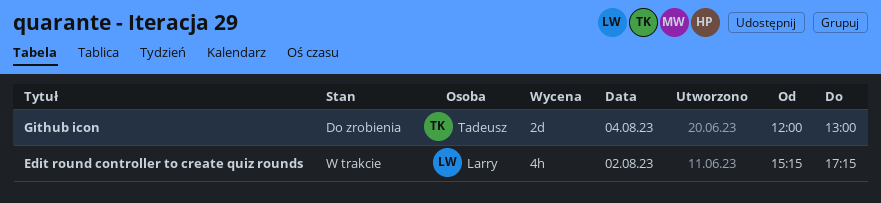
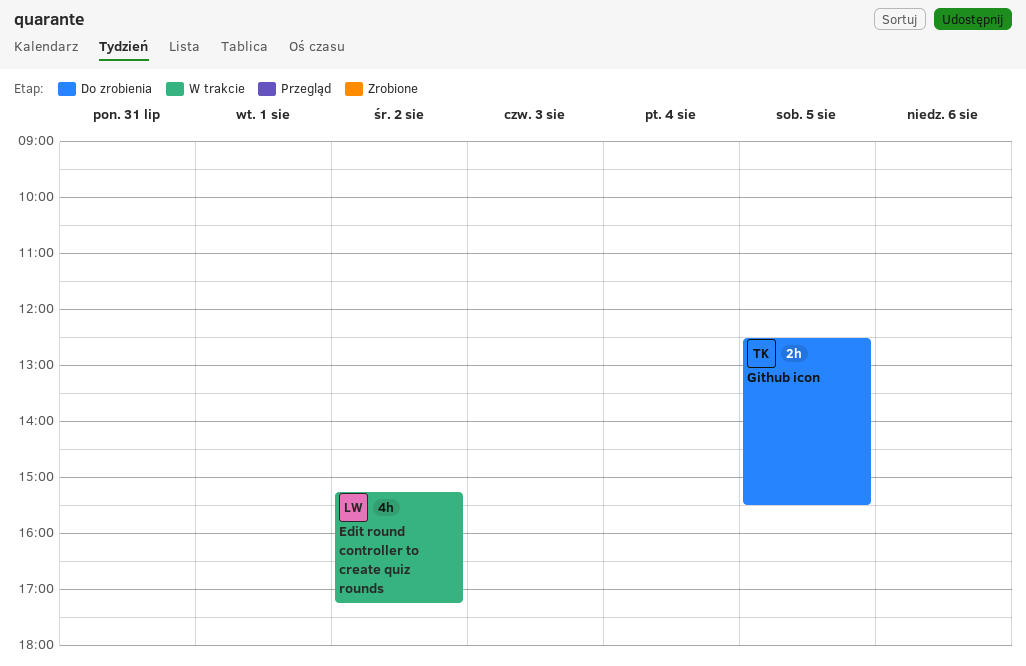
Github icon, estimate: 2d -> 2h
Github icon, day: Aug 4 -> Aug 5
Github icon, begins: 12:00 -> 12:30
Github icon, ends: 13:00 -> 15:30

